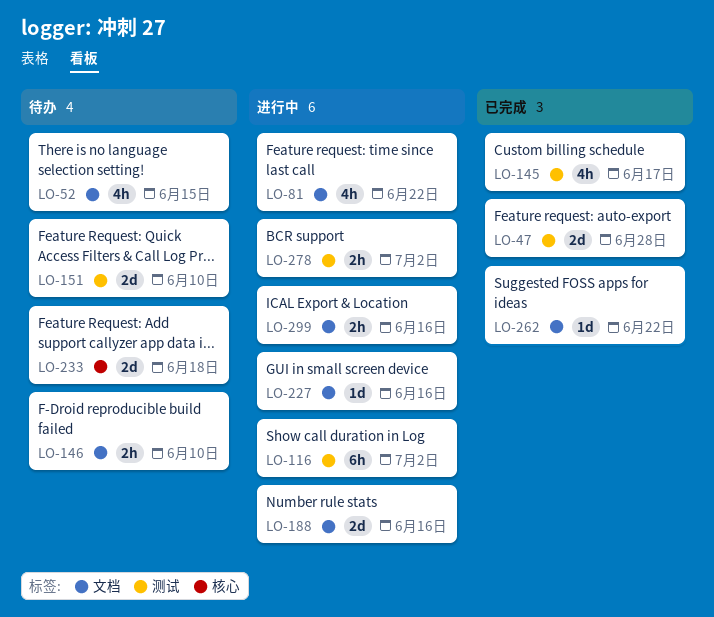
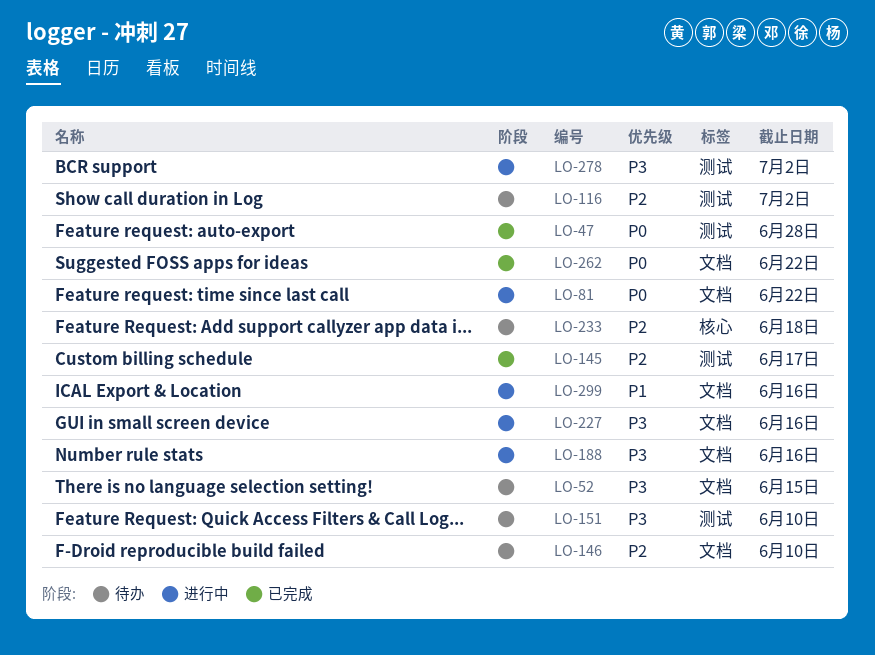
LO-116, status: 进行中 -> 待办

